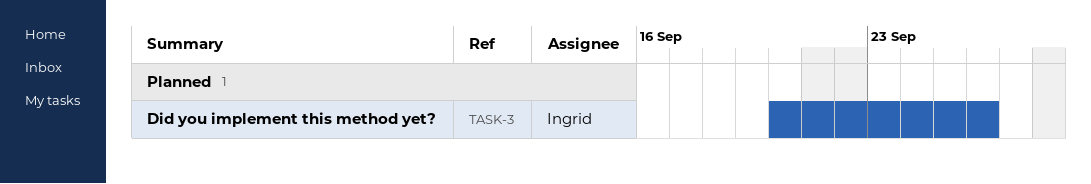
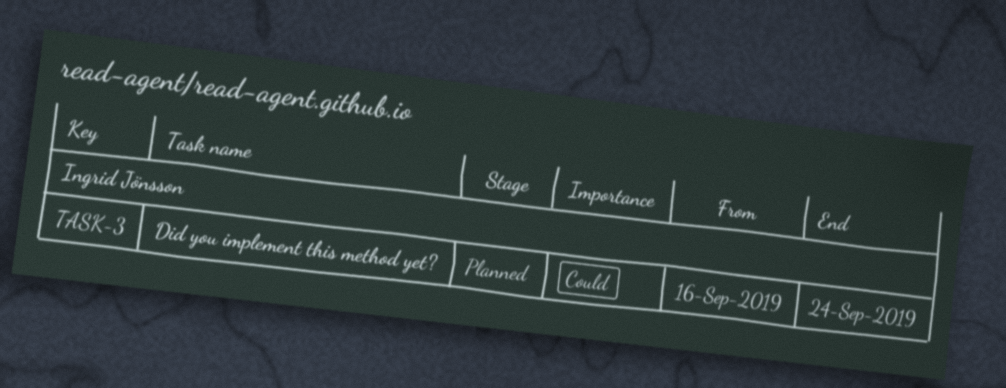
TASK-3, start: Sep 20 -> Sep 16
TASK-3, due: Sep 26 -> Sep 24

